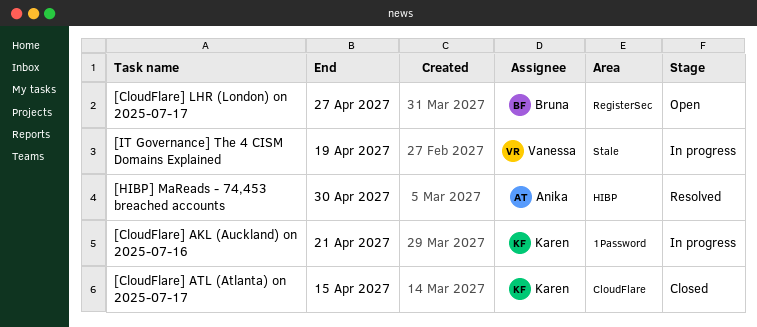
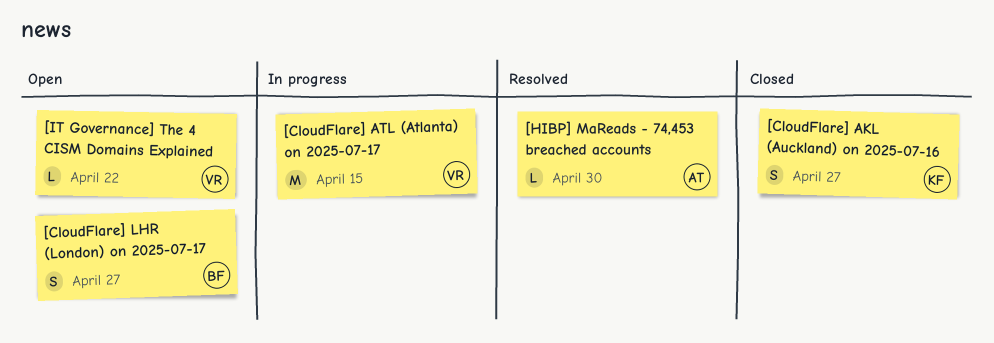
[CloudFlare] AKL (Auckland) on 2025-07-16, status: In progress -> Closed
[CloudFlare] AKL (Auckland) on 2025-07-16, due: Apr 21 -> Apr 27
[CloudFlare] ATL (Atlanta) on 2025-07-17, status: Closed -> In progress
[CloudFlare] ATL (Atlanta) on 2025-07-17, owner: Karen -> Vanessa
[IT Governance] The 4 CISM Domains Explained, status: In progress -> Open
[IT Governance] The 4 CISM Domains Explained, due: Apr 19 -> Apr 22

